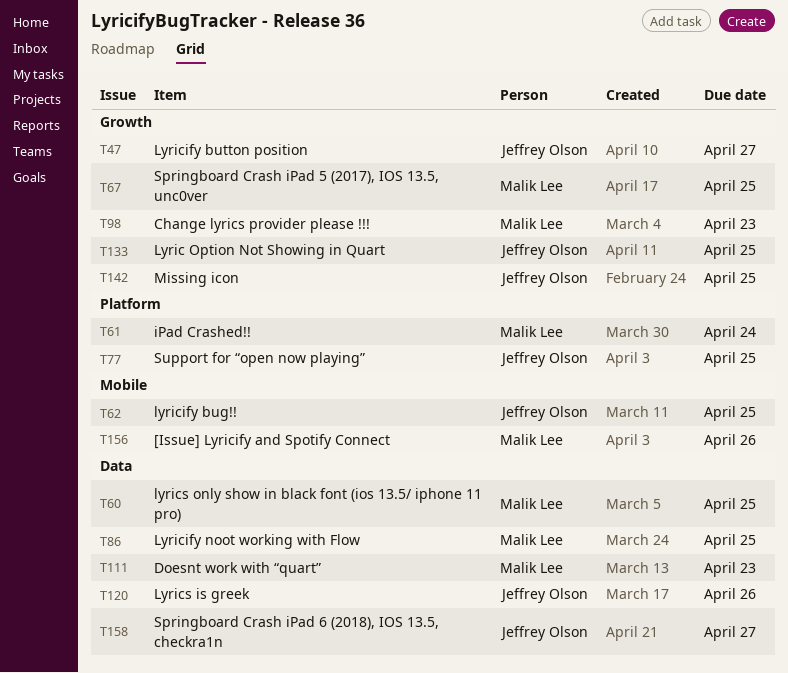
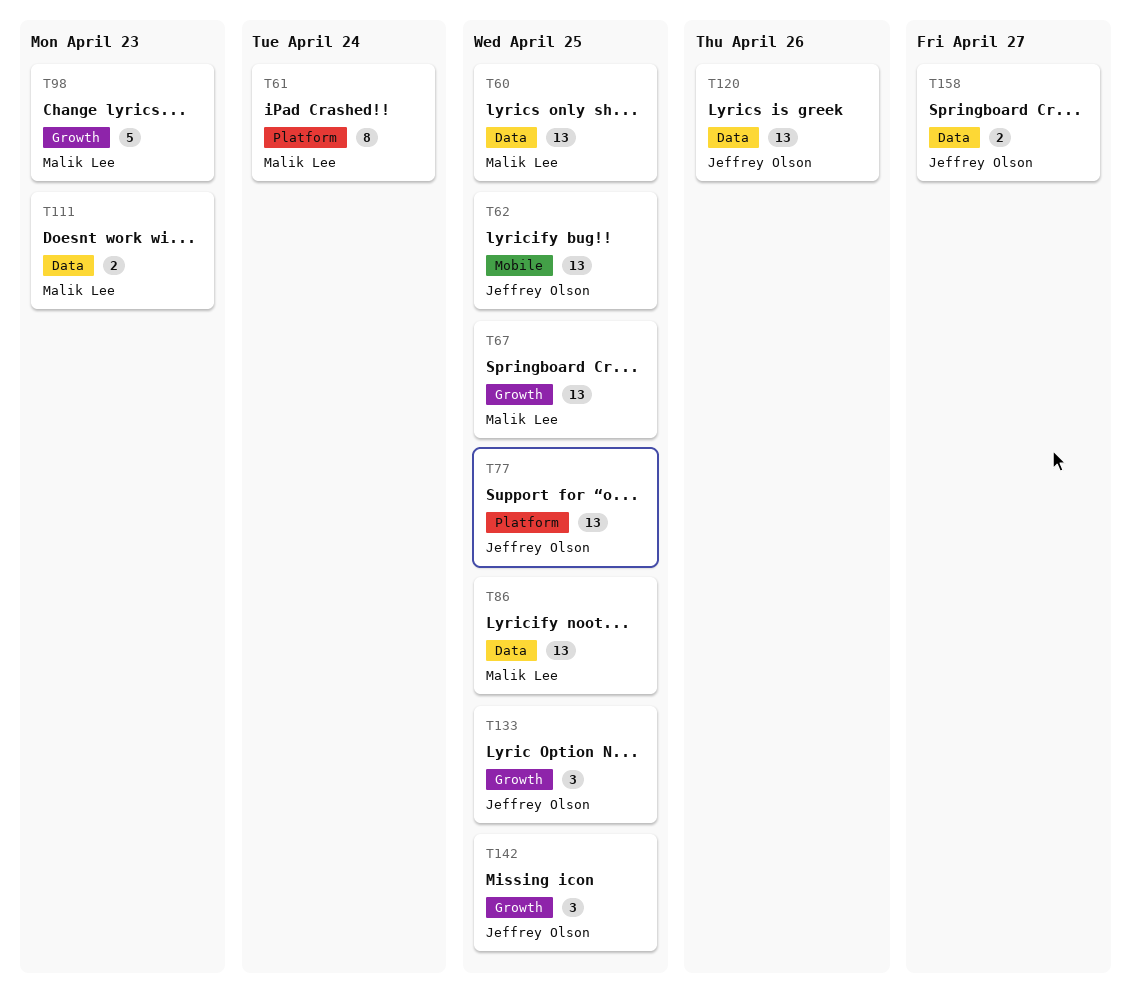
T47: present -> none
T156: present -> none

